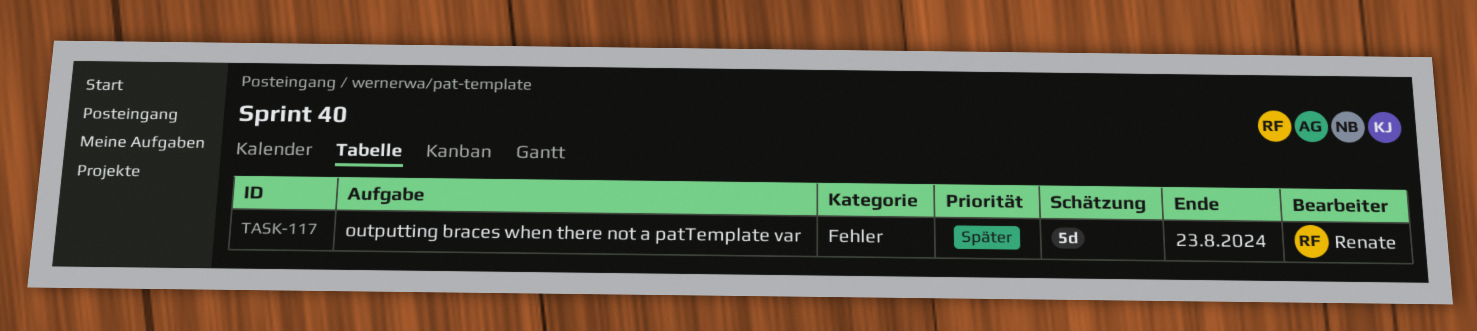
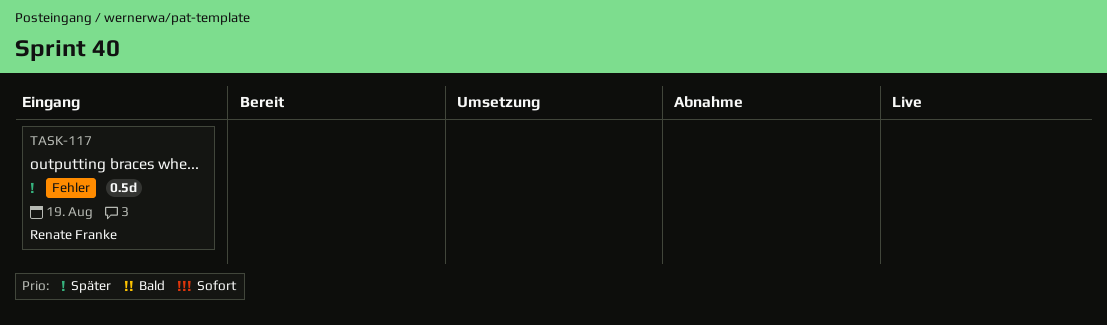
TASK-117, estimate: 5d -> 0.5d
TASK-117, due: Aug 23 -> Aug 19

